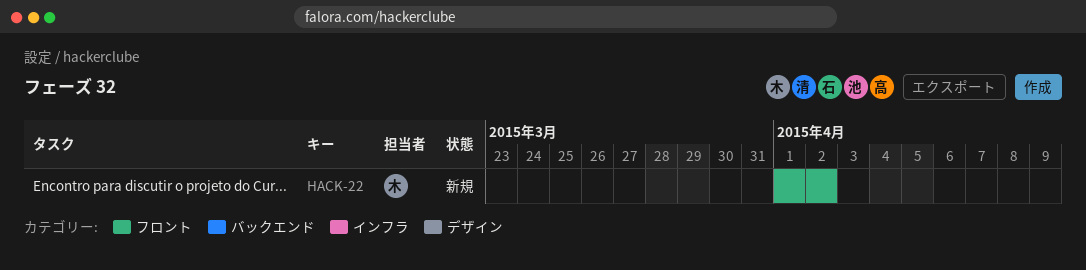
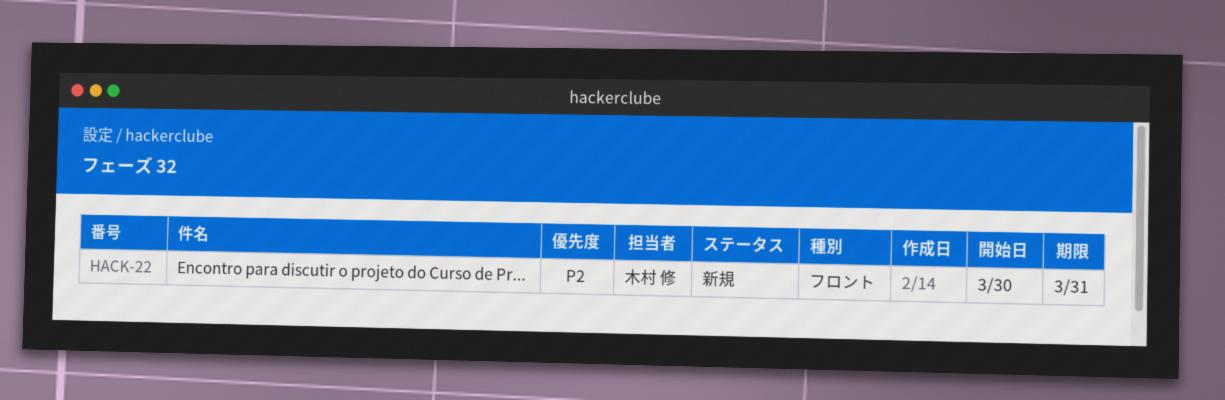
HACK-22, start: Apr 1 -> Mar 30
HACK-22, due: Apr 2 -> Mar 31

